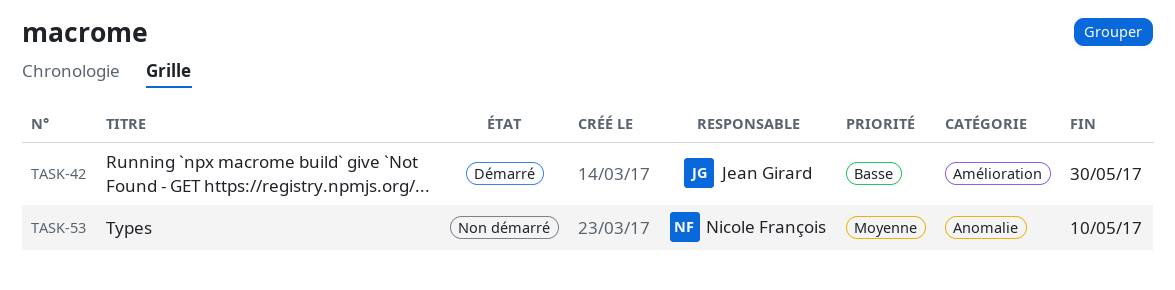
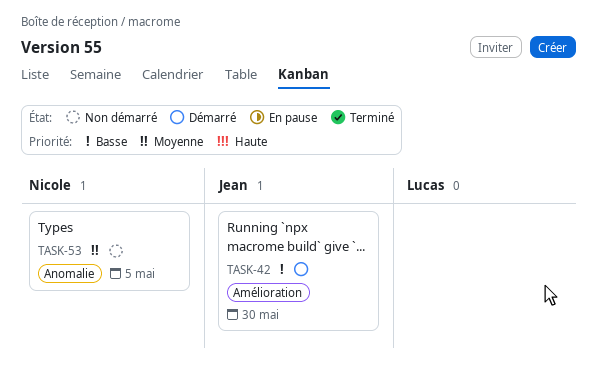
TASK-53, due: May 10 -> May 5

